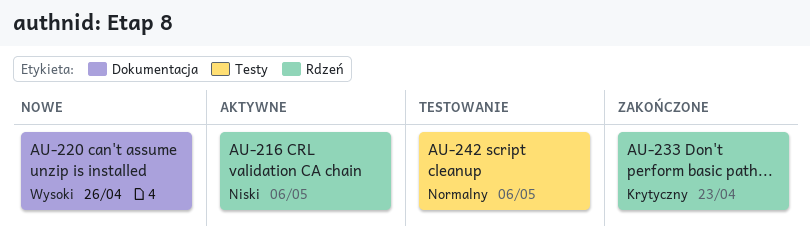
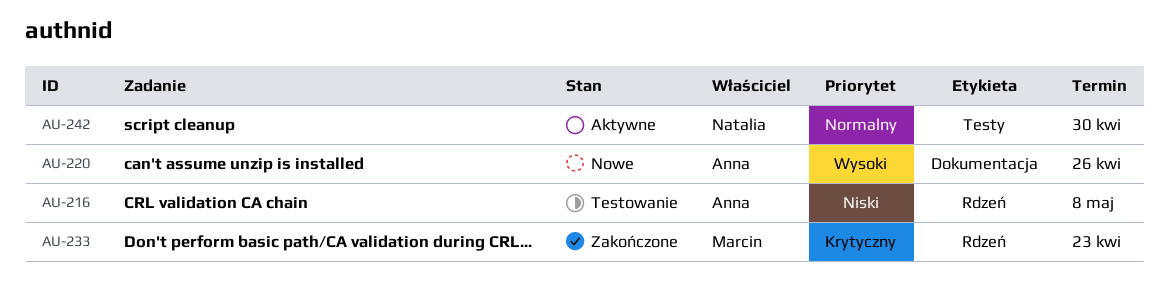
AU-216, status: Aktywne -> Testowanie
AU-216, due: May 6 -> May 8
AU-242, status: Testowanie -> Aktywne
AU-242, due: May 6 -> Apr 30

